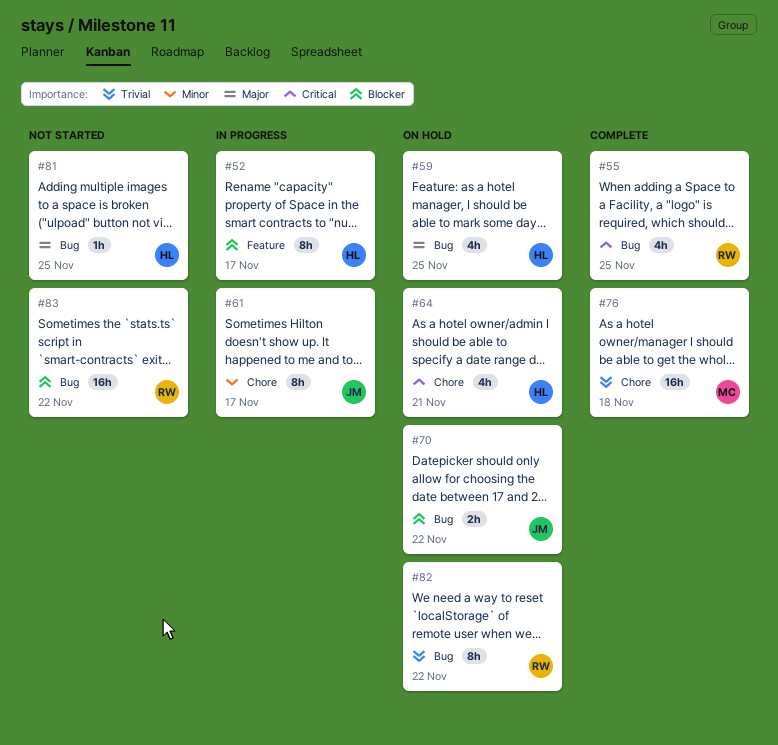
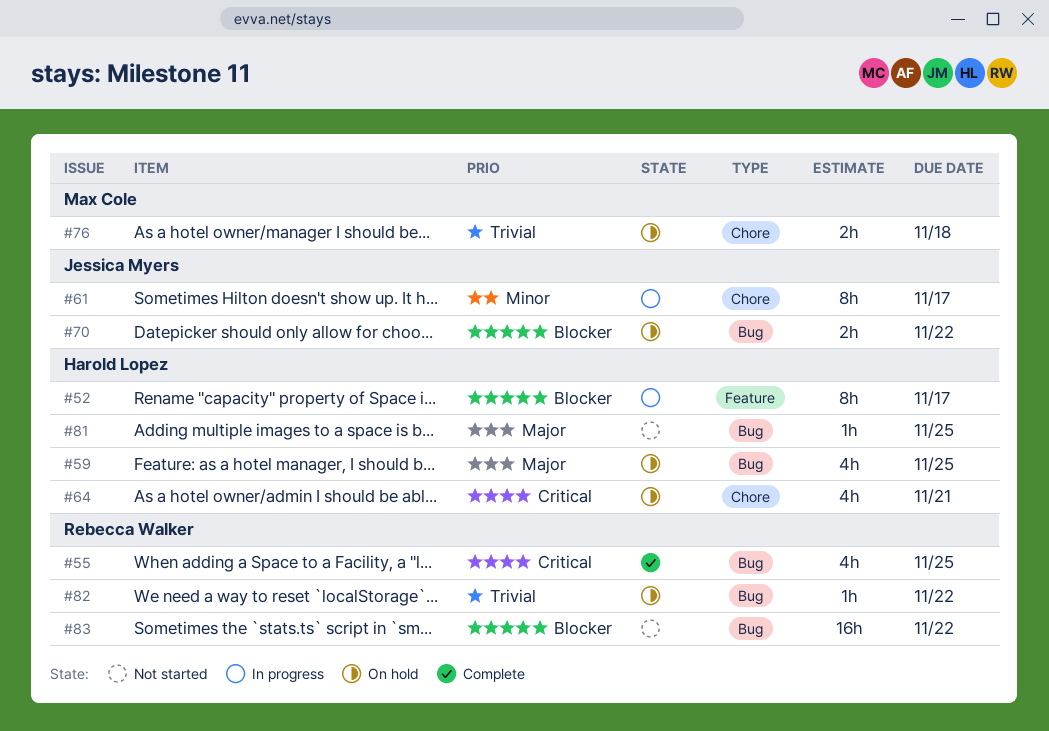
#76, status: Complete -> On hold
#76, estimate: 16h -> 2h
#82, estimate: 8h -> 1h

